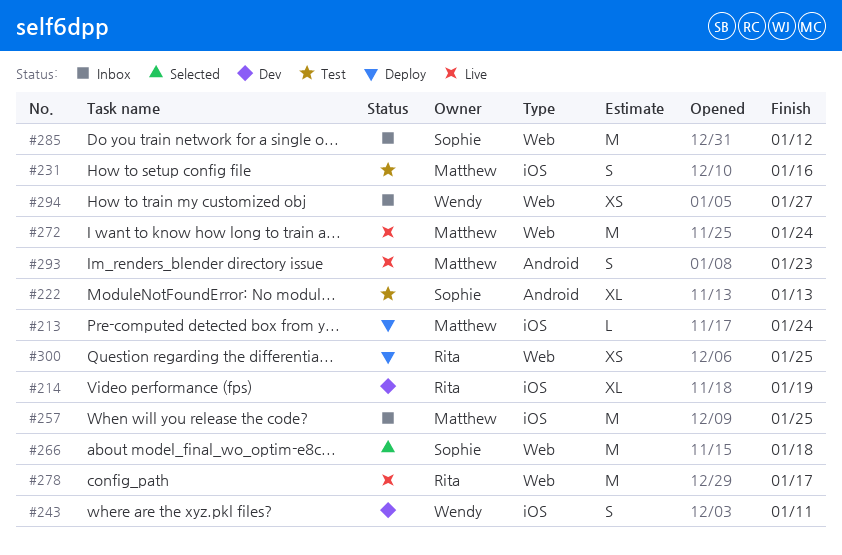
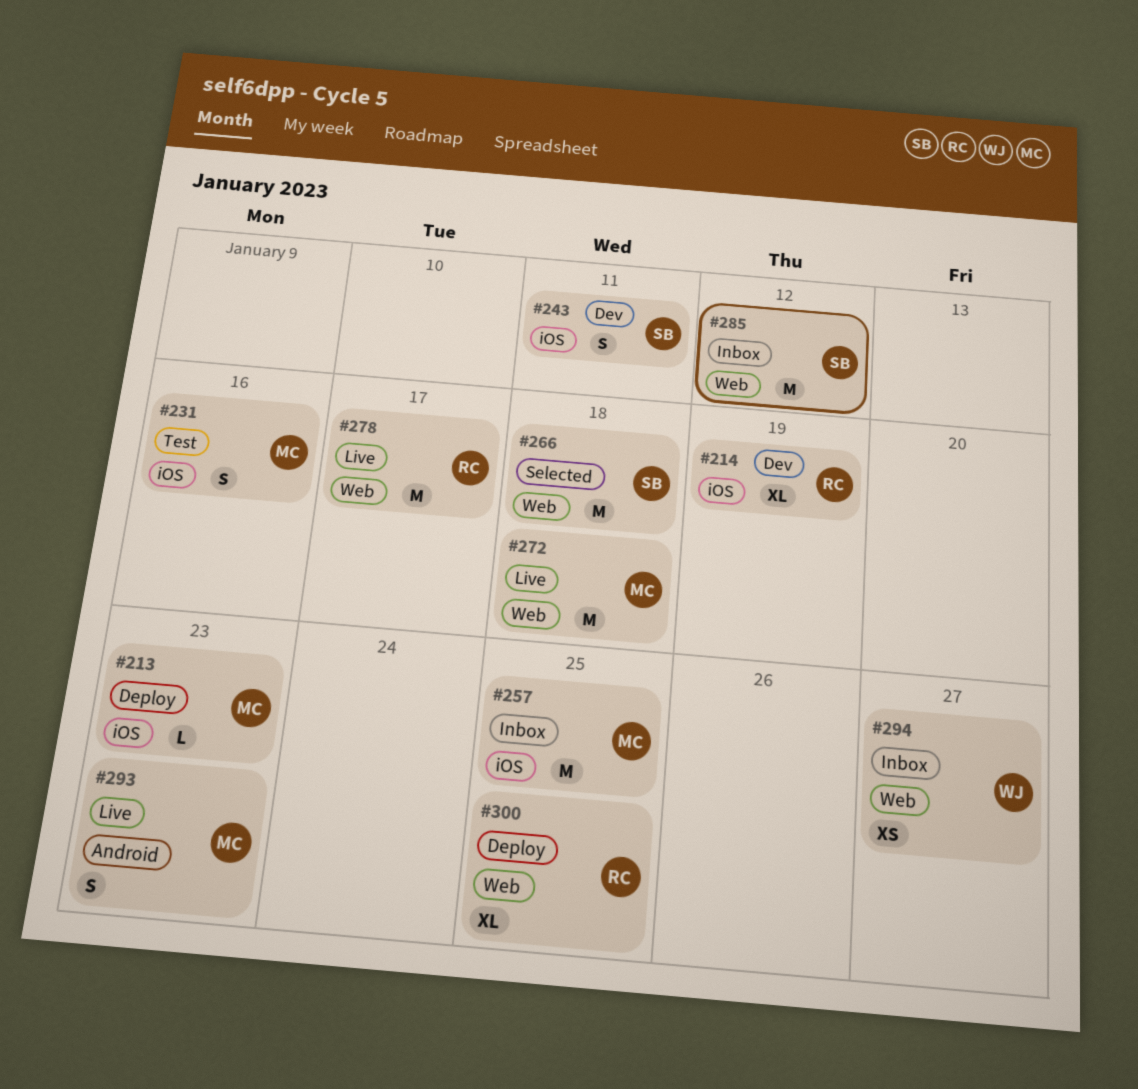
#213, due: Jan 24 -> Jan 23
#222: present -> none
#243, owner: Wendy -> Sophie
#272, due: Jan 24 -> Jan 18
#300, estimate: XS -> XL

